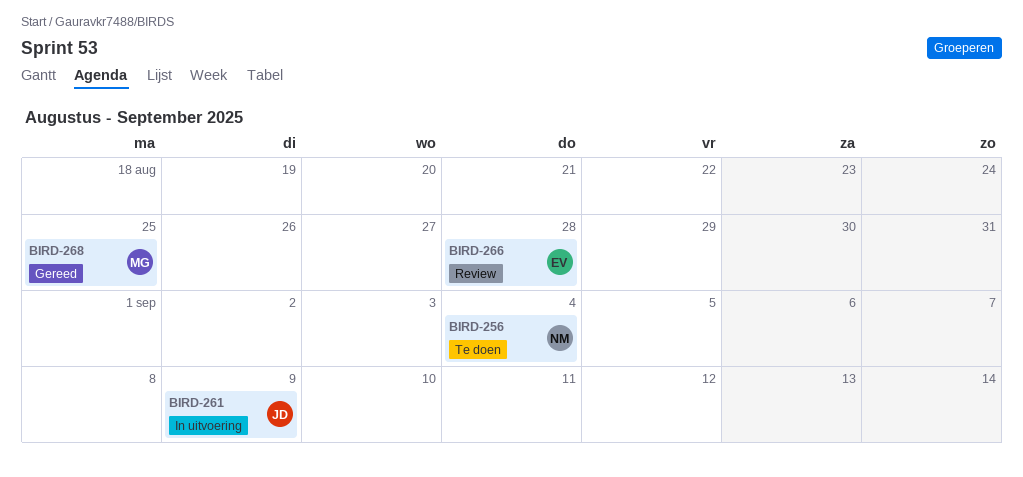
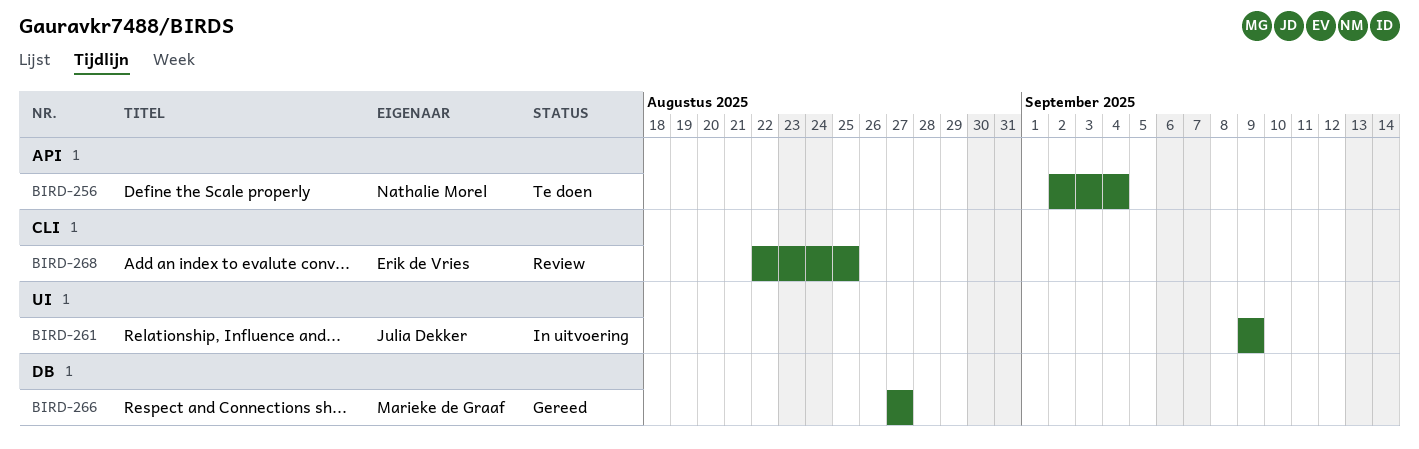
BIRD-266, status: Review -> Gereed
BIRD-266, owner: Erik de Vries -> Marieke de Graaf
BIRD-266, due: Aug 28 -> Aug 27
BIRD-268, status: Gereed -> Review
BIRD-268, owner: Marieke de Graaf -> Erik de Vries

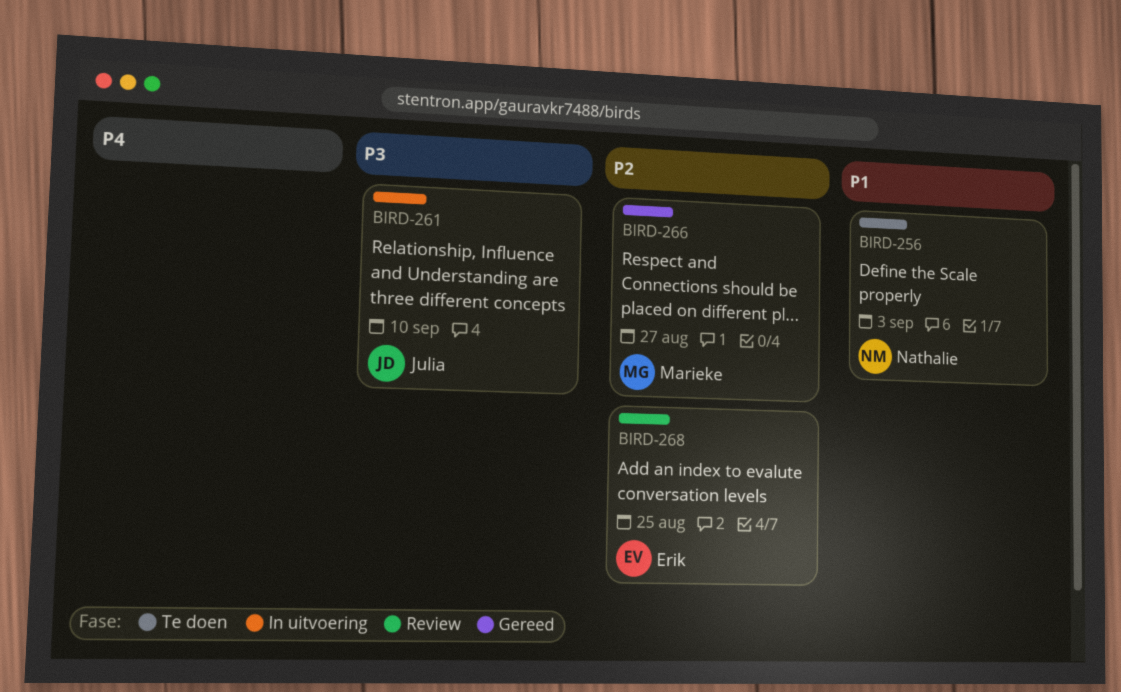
BIRD-256, due: Sep 4 -> Sep 3
BIRD-261, due: Sep 9 -> Sep 10

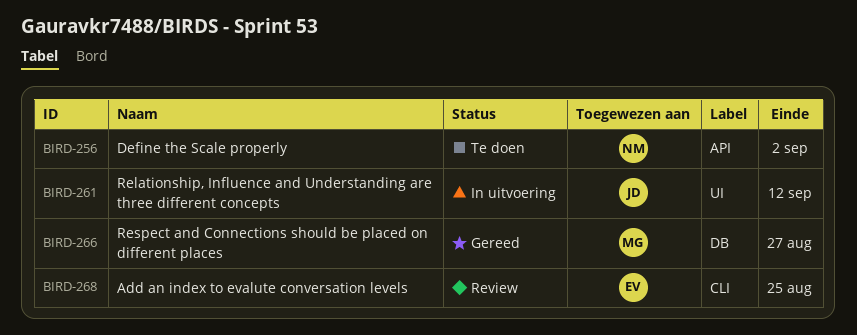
BIRD-256, due: Sep 3 -> Sep 2
BIRD-261, due: Sep 10 -> Sep 12

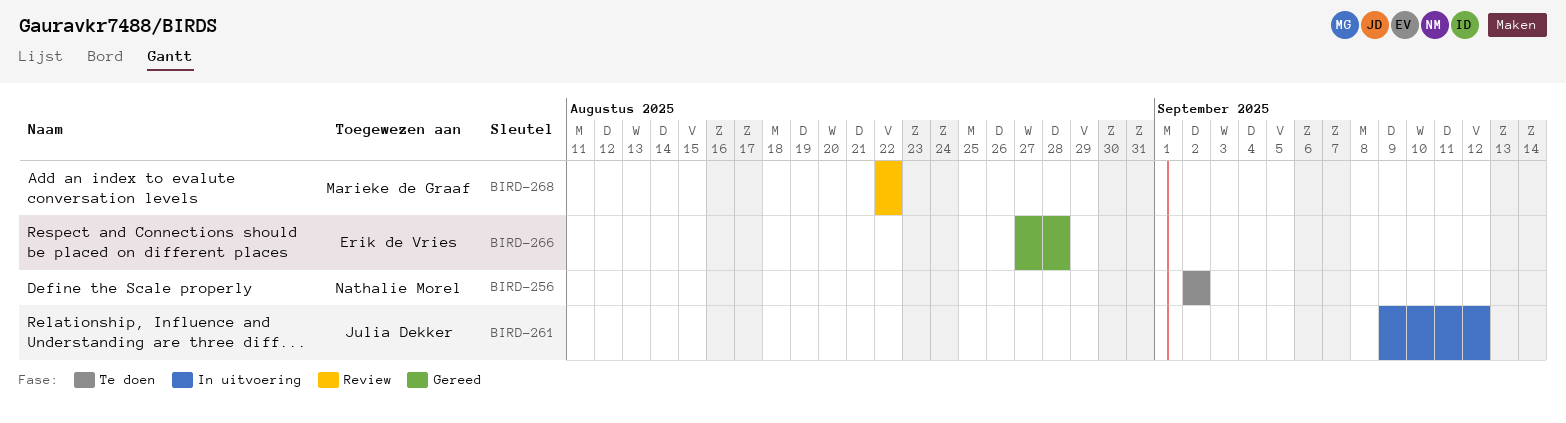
BIRD-266, owner: Marieke de Graaf -> Erik de Vries
BIRD-266, due: Aug 27 -> Aug 28
BIRD-268, owner: Erik de Vries -> Marieke de Graaf
BIRD-268, due: Aug 25 -> Aug 22

